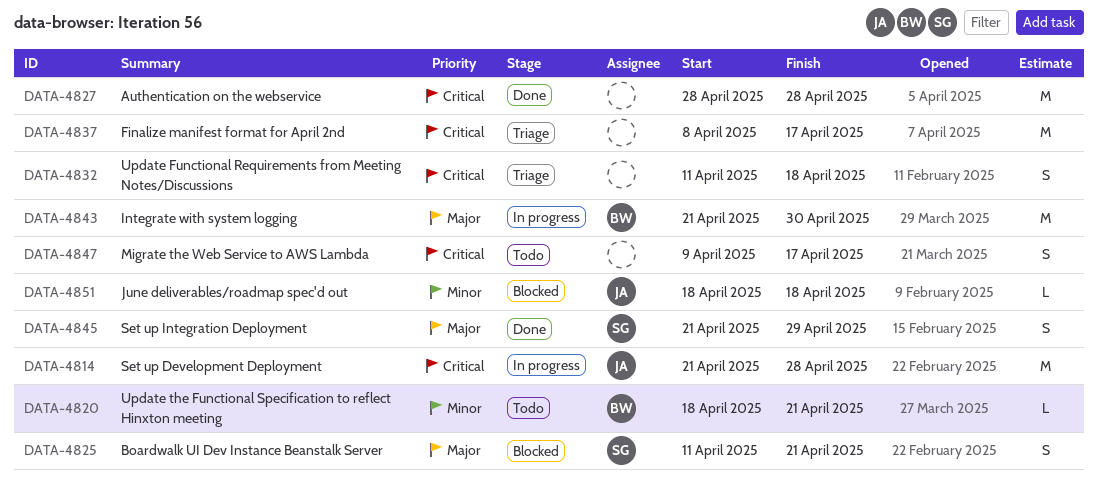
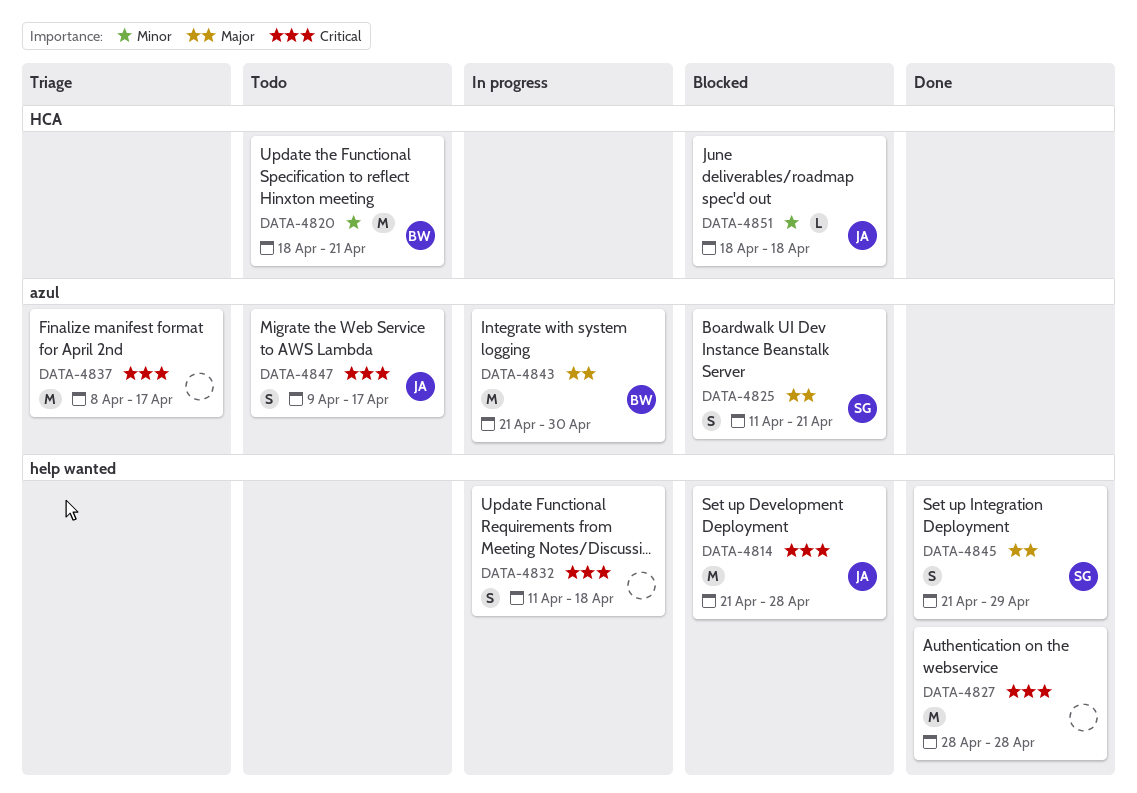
DATA-4814, status: In progress -> Blocked
DATA-4820, estimate: L -> M
DATA-4832, status: Triage -> In progress
DATA-4847, owner: none -> JA

